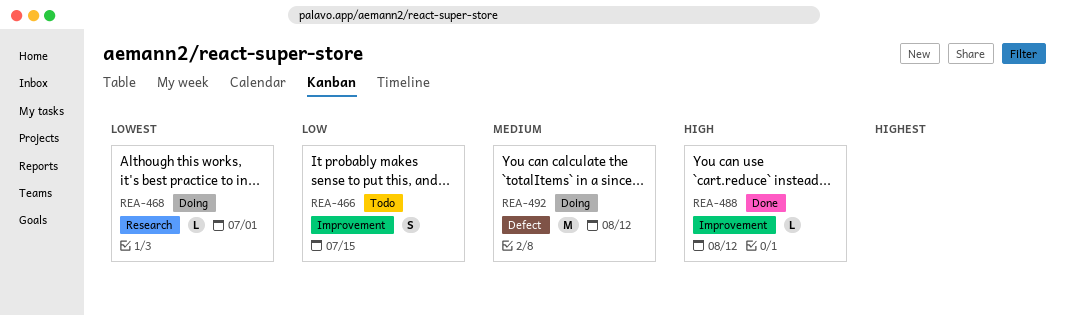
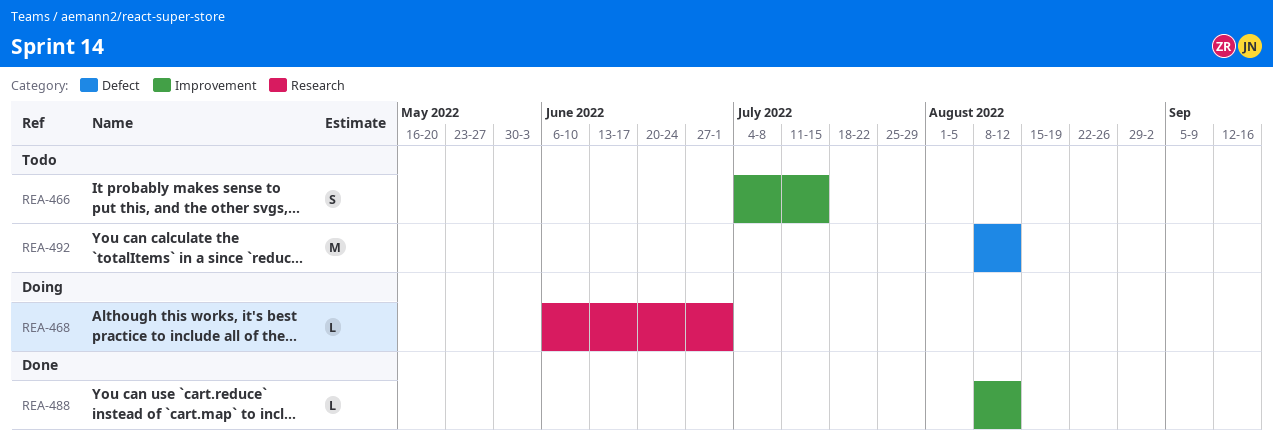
REA-492, status: Doing -> Todo

